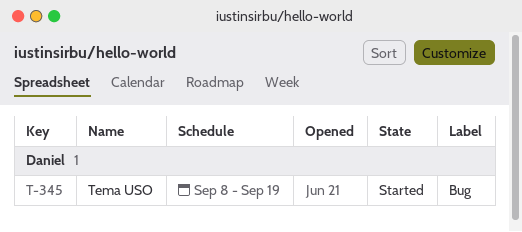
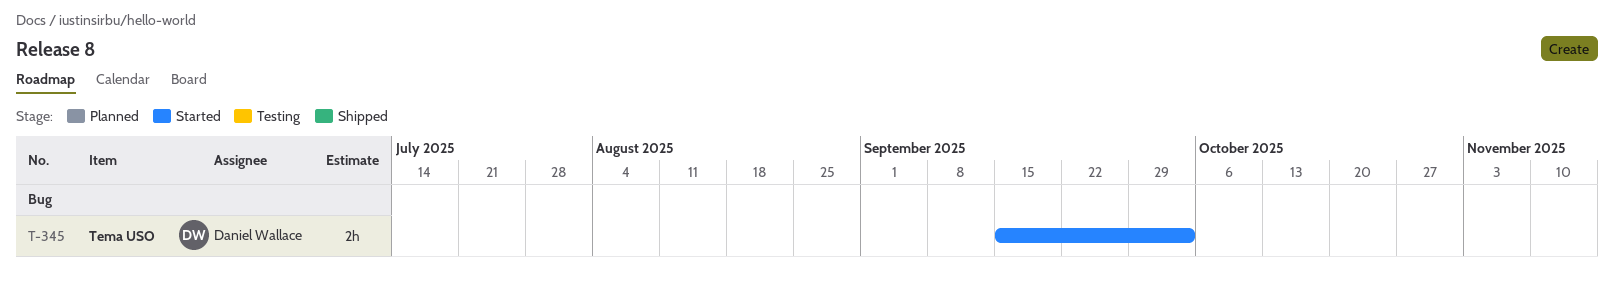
T-345, start: Sep 8 -> Sep 15
T-345, due: Sep 19 -> Oct 3

